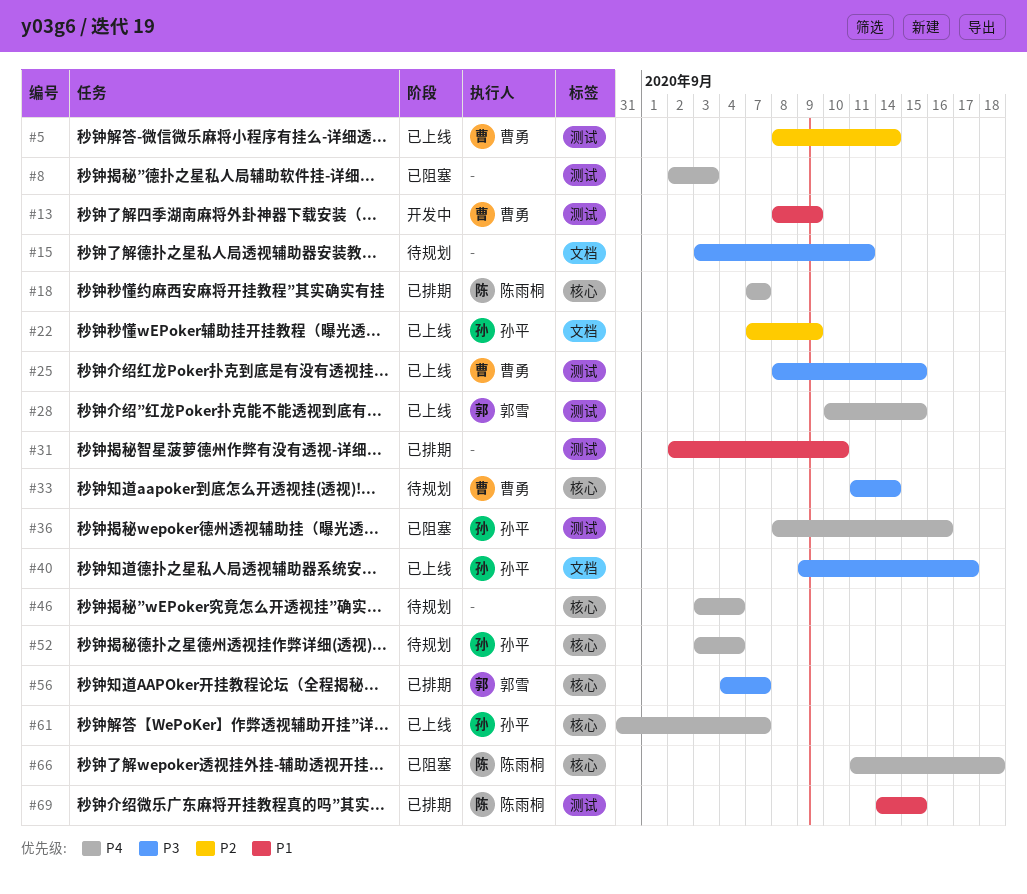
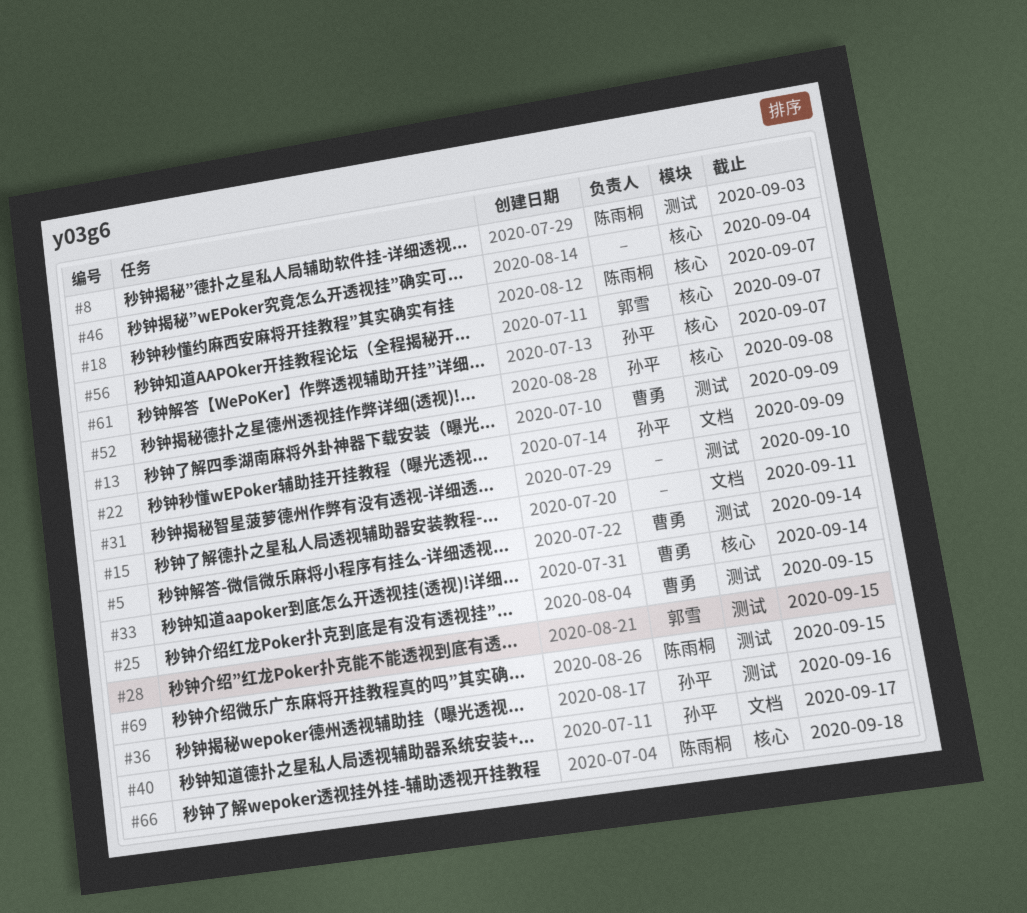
#8, owner: none -> 陈雨桐
#52, due: Sep 4 -> Sep 8

